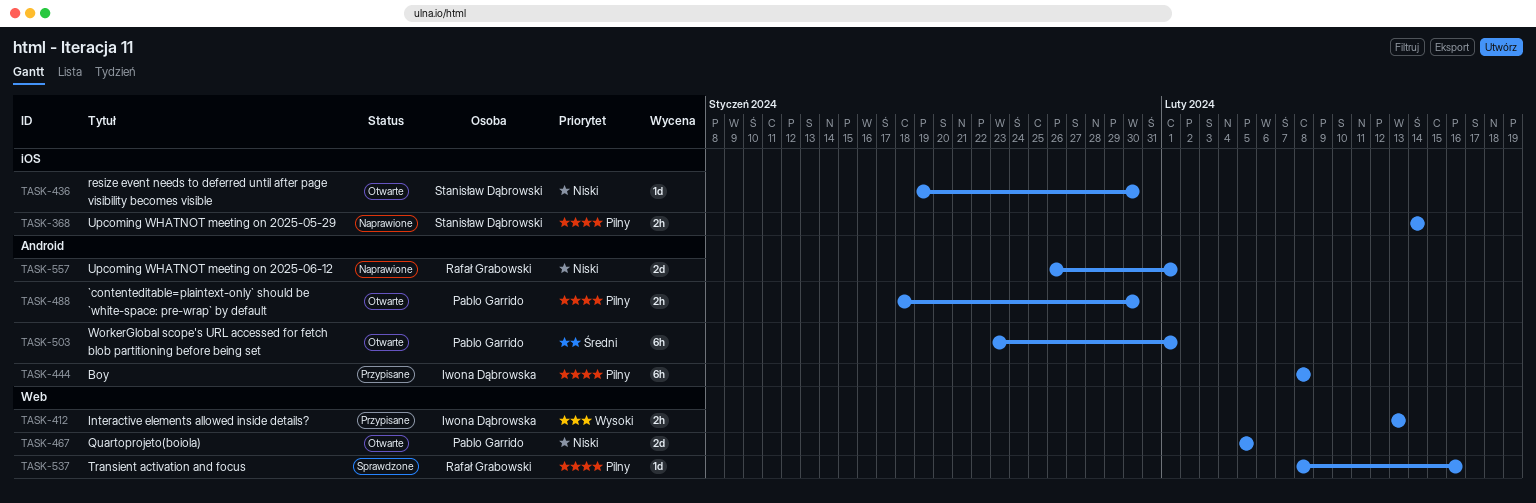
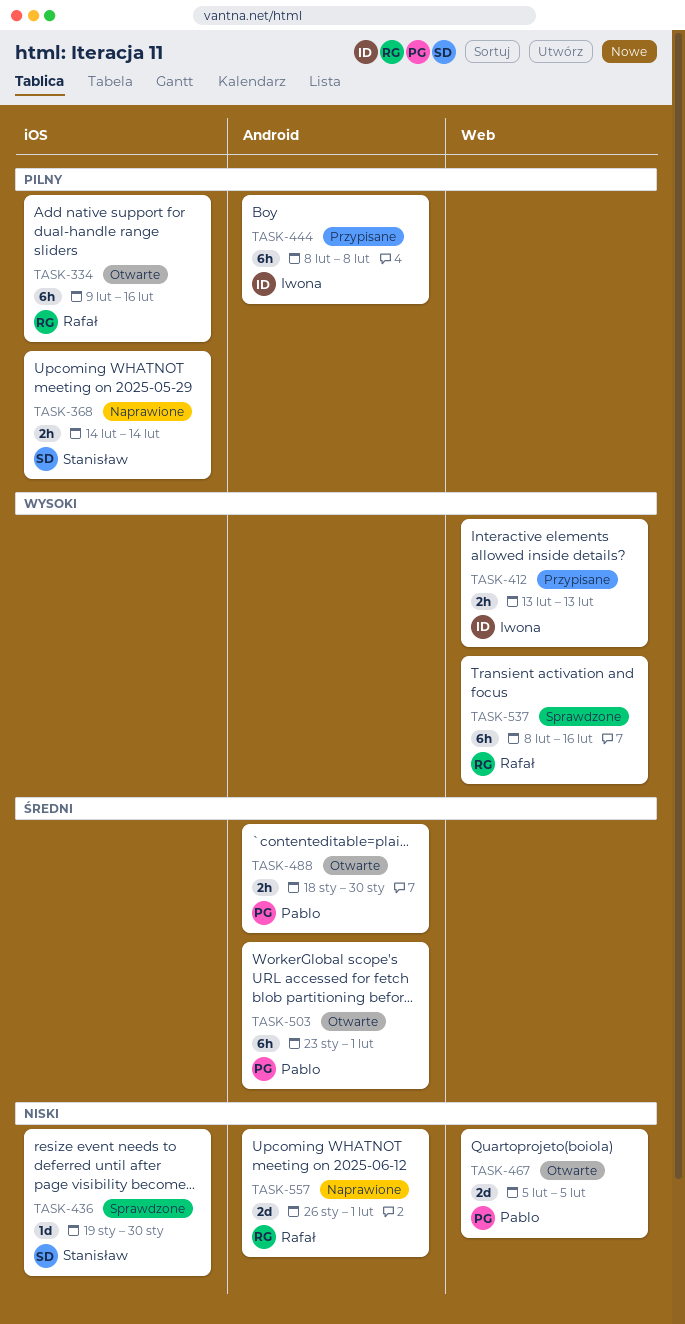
TASK-334: none -> present
TASK-436, status: Otwarte -> Sprawdzone
TASK-488, priority: Pilny -> Średni
TASK-537, priority: Pilny -> Wysoki
TASK-537, estimate: 1d -> 6h

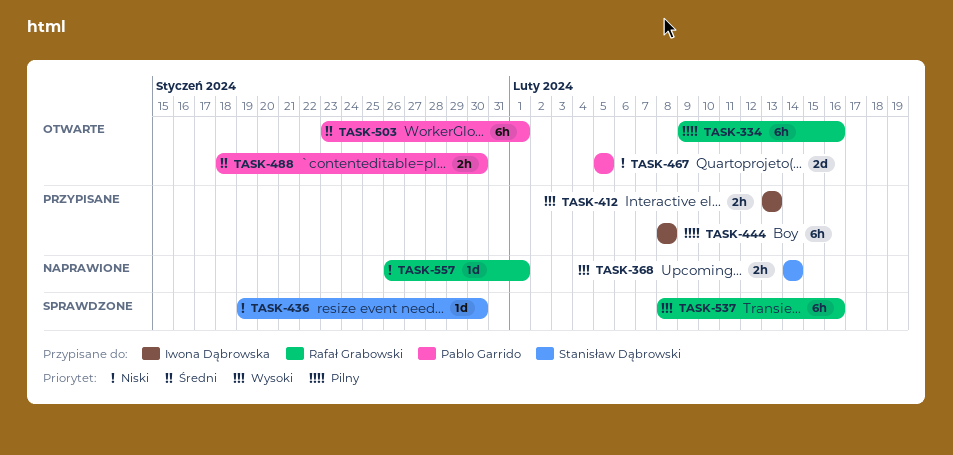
TASK-368, priority: Pilny -> Wysoki
TASK-557, estimate: 2d -> 1d

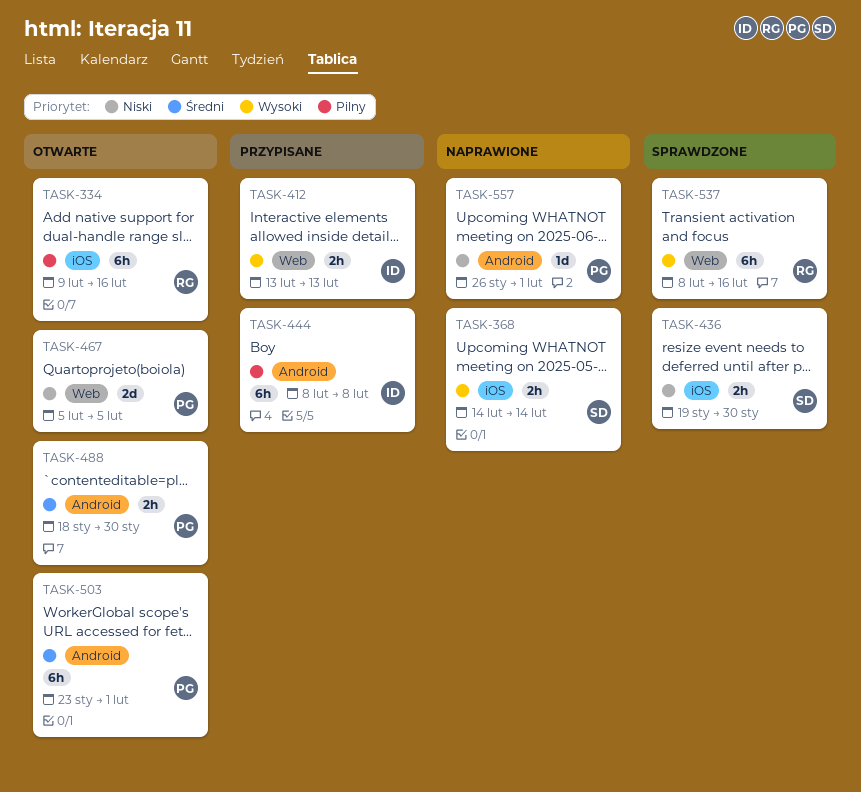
TASK-436, estimate: 1d -> 2h
TASK-557, owner: Rafał Grabowski -> Pablo Garrido

